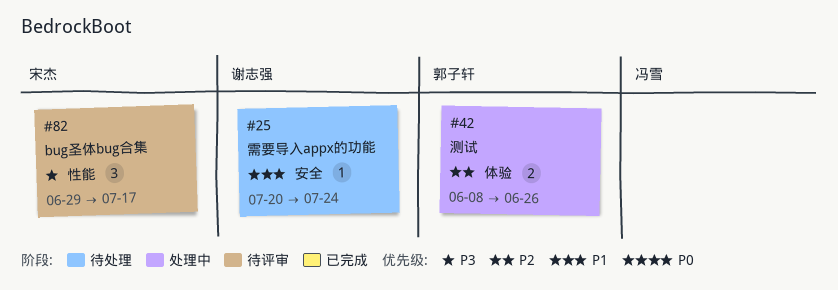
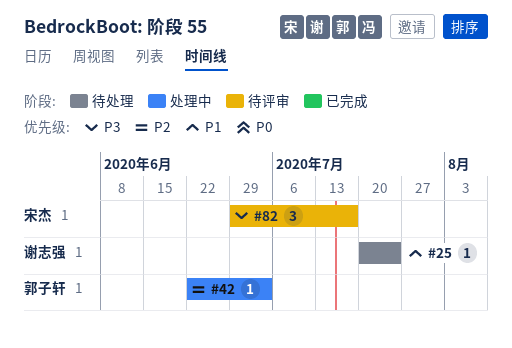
#42, estimate: 2 -> 1
#42, start: Jun 8 -> Jun 22
#42, due: Jun 26 -> Jul 3

